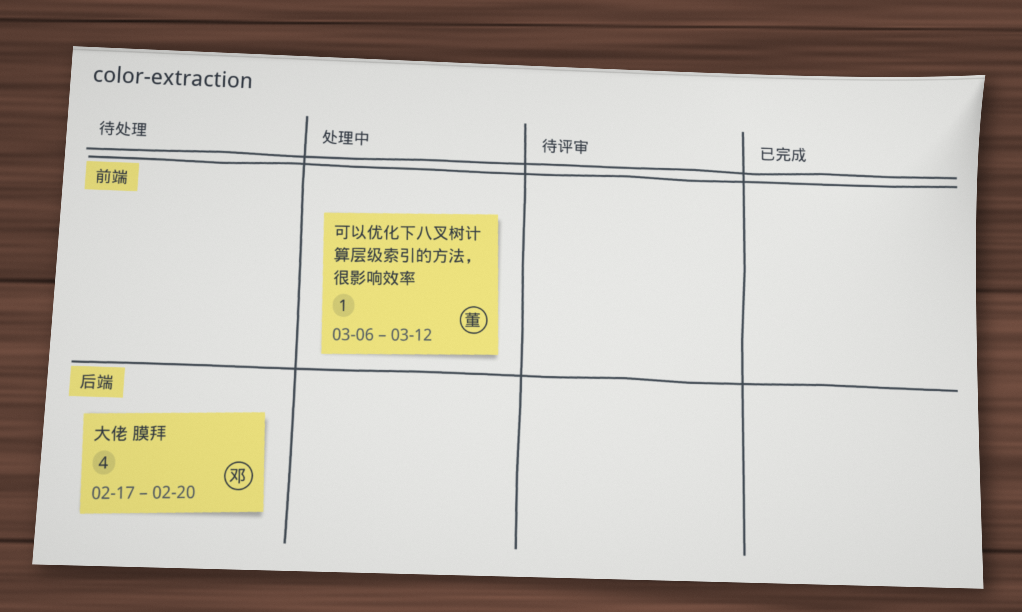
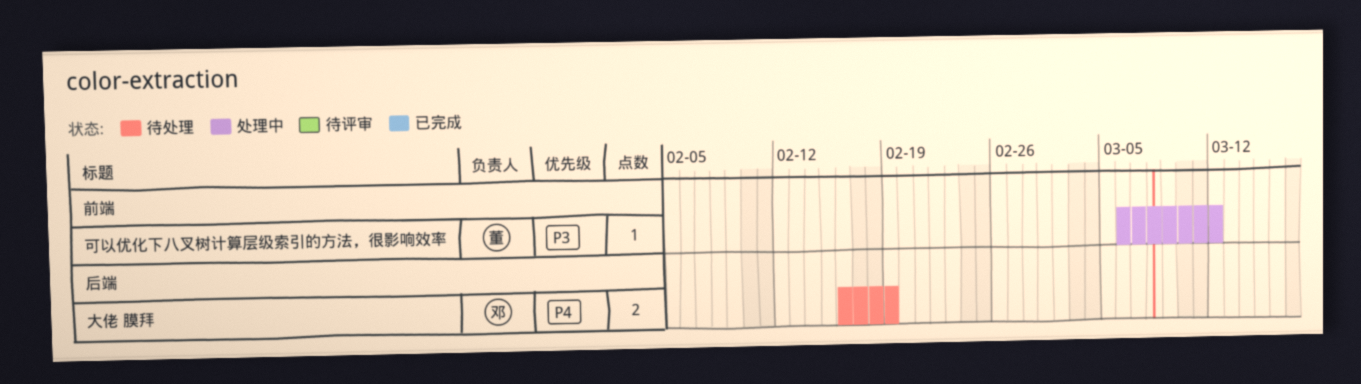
大佬 膜拜, estimate: 4 -> 2
大佬 膜拜, start: Feb 17 -> Feb 16
大佬 膜拜, due: Feb 20 -> Feb 19

